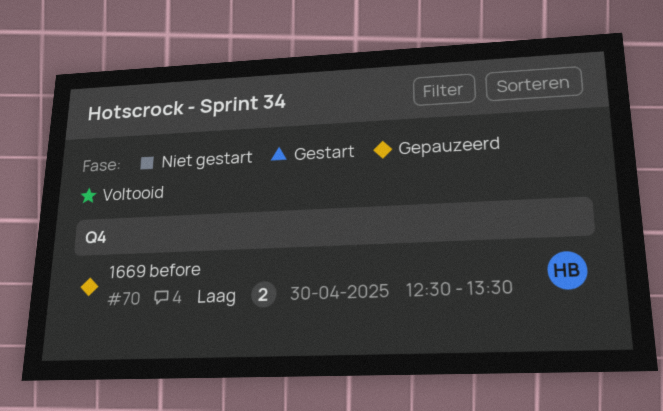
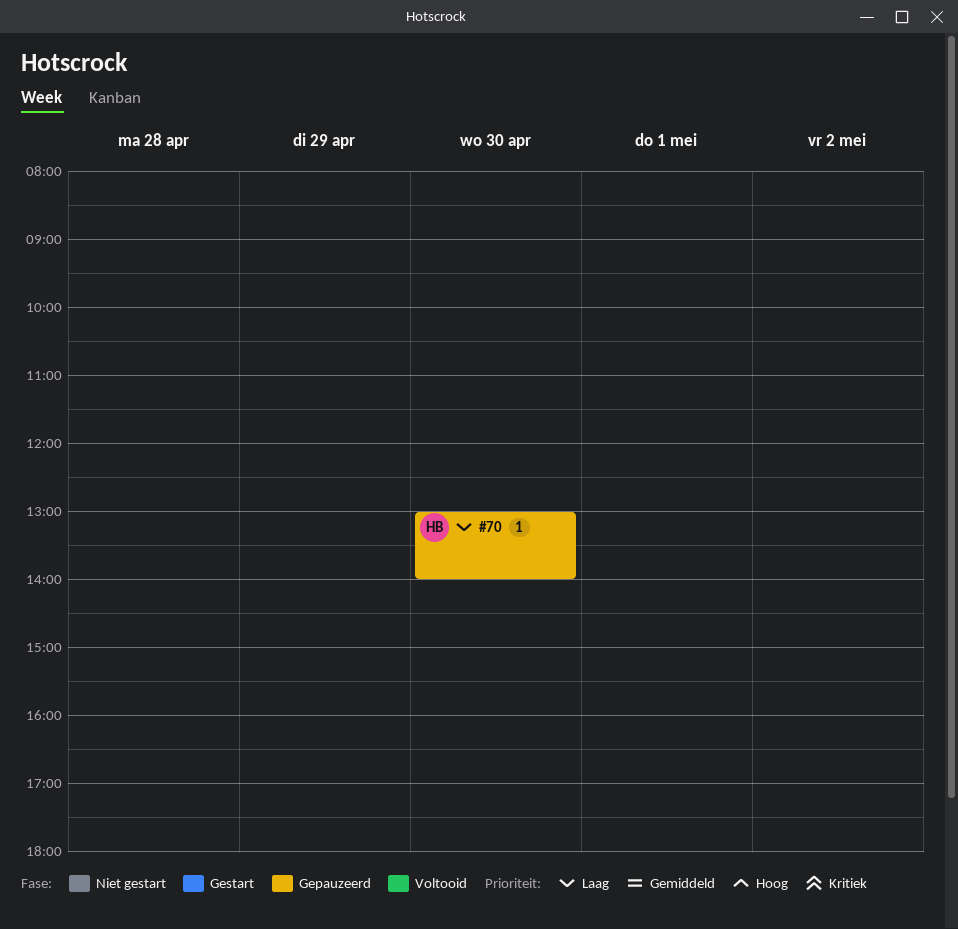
#70, estimate: 2 -> 1
#70, begins: 12:30 -> 13:00
#70, ends: 13:30 -> 14:00

